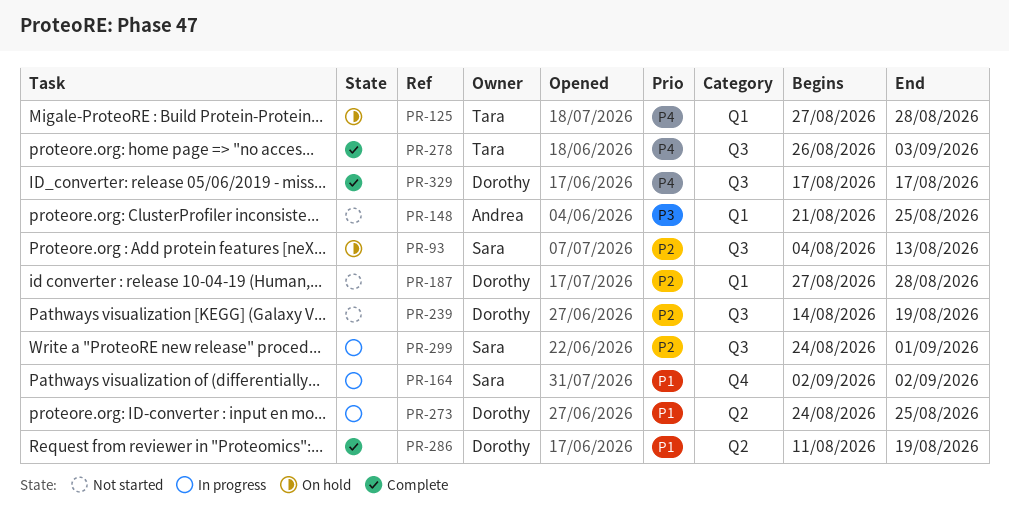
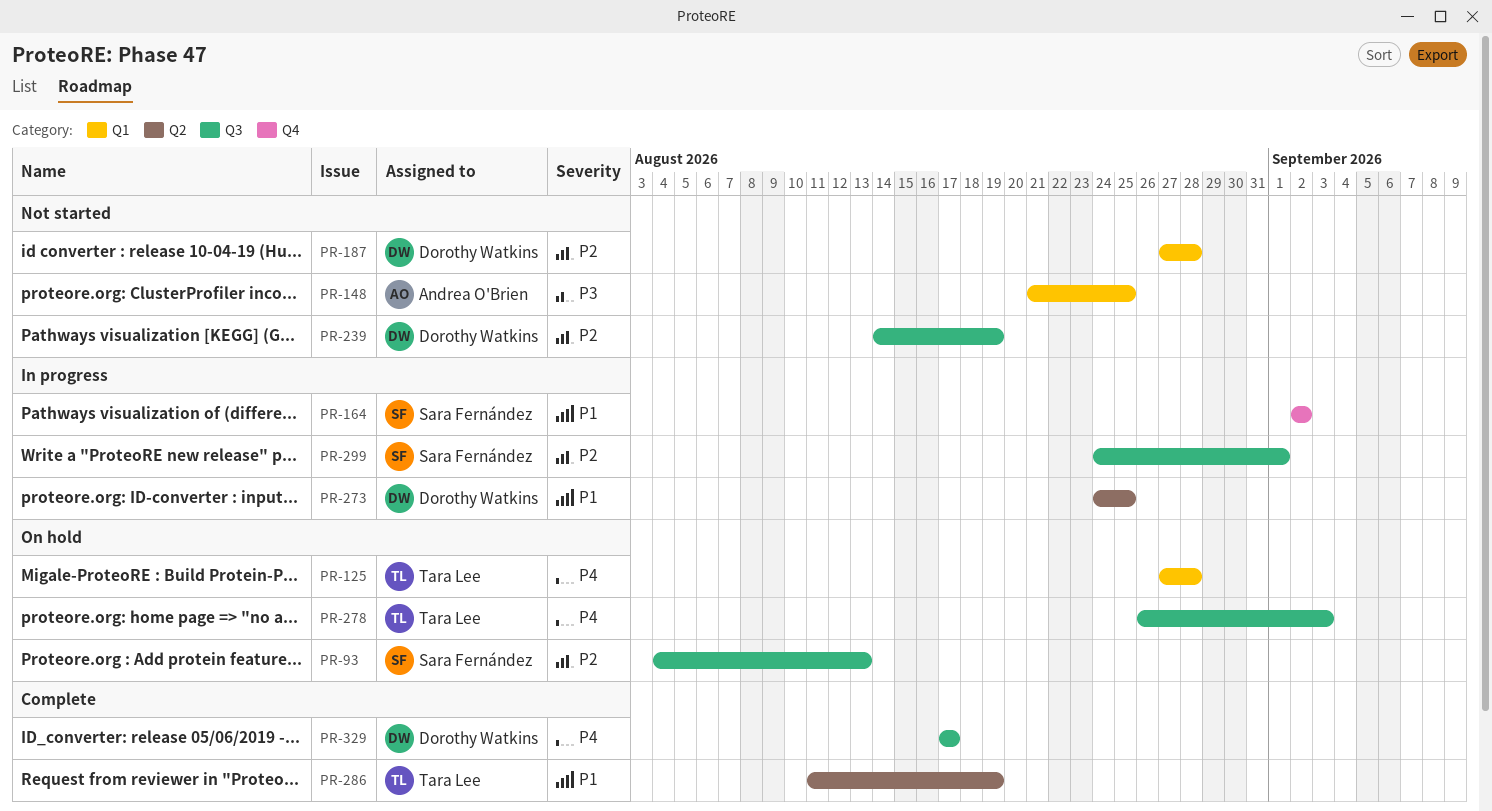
PR-278, status: Complete -> On hold
PR-286, owner: Dorothy Watkins -> Tara Lee

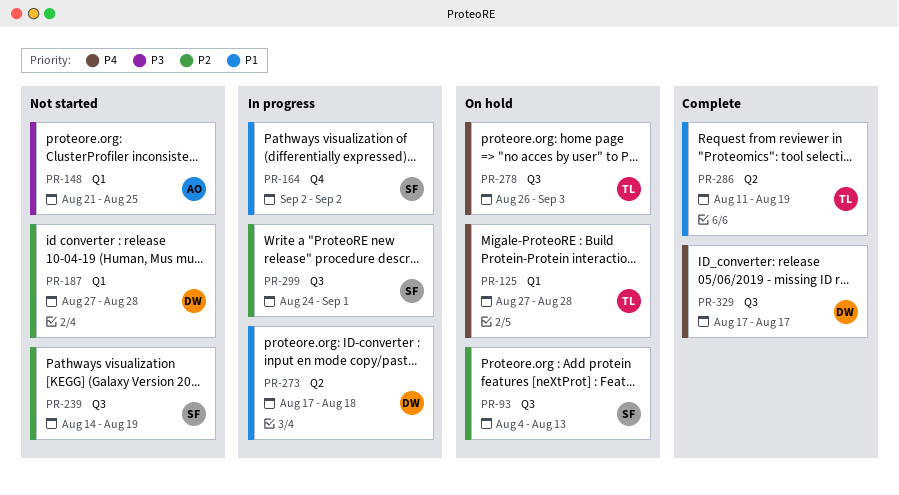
PR-239, owner: Dorothy Watkins -> Sara Fernández
PR-273, start: Aug 24 -> Aug 17
PR-273, due: Aug 25 -> Aug 18

